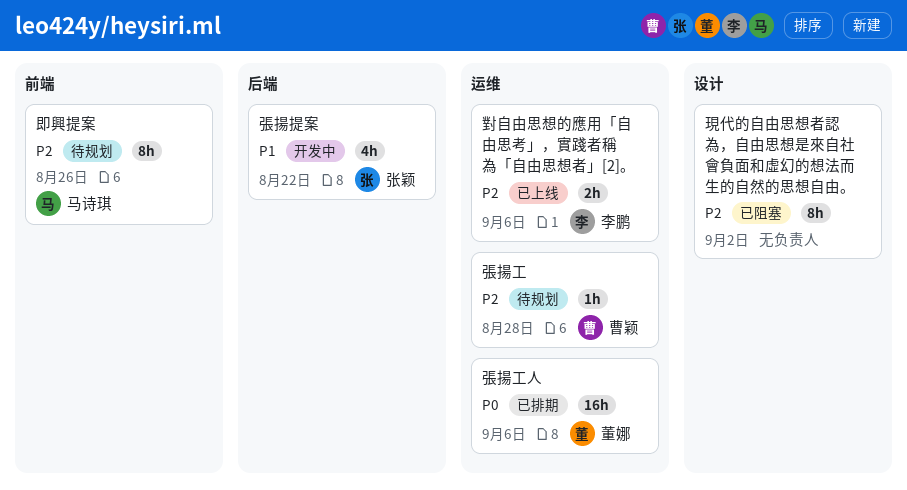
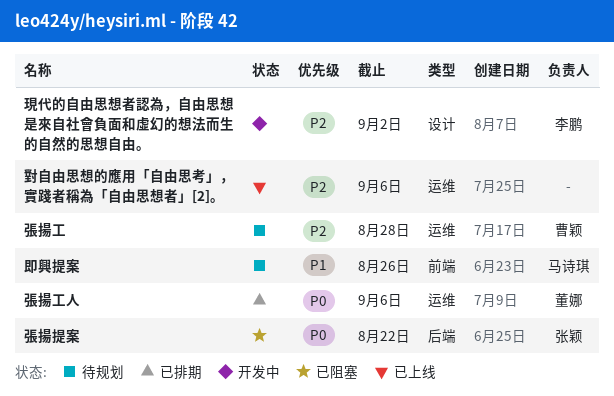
即興提案, priority: P2 -> P1
對自由思想的應用「自由思考」，實踐者稱為「自由思想者」[2]。, owner: 李鹏 -> none
張揚提案, status: 开发中 -> 已阻塞
張揚提案, priority: P1 -> P0
現代的自由思想者認為，自由思想是來自社會負面和虛幻的想法而生的自然的思想自由。, status: 已阻塞 -> 开发中
現代的自由思想者認為，自由思想是來自社會負面和虛幻的想法而生的自然的思想自由。, owner: none -> 李鹏

